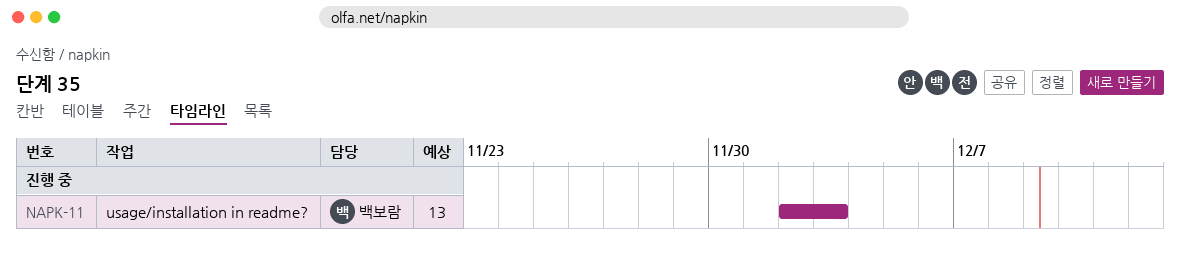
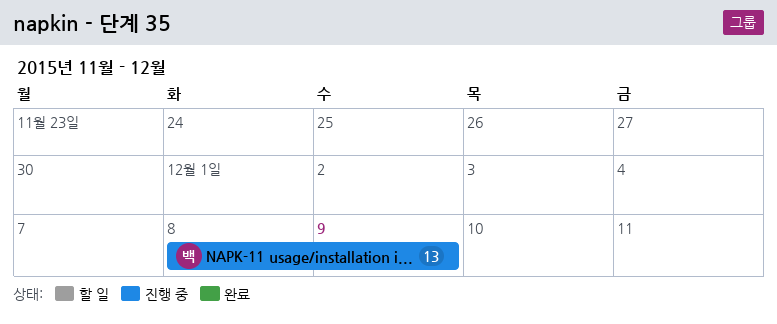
NAPK-11, start: Dec 2 -> Dec 8
NAPK-11, due: Dec 3 -> Dec 9

